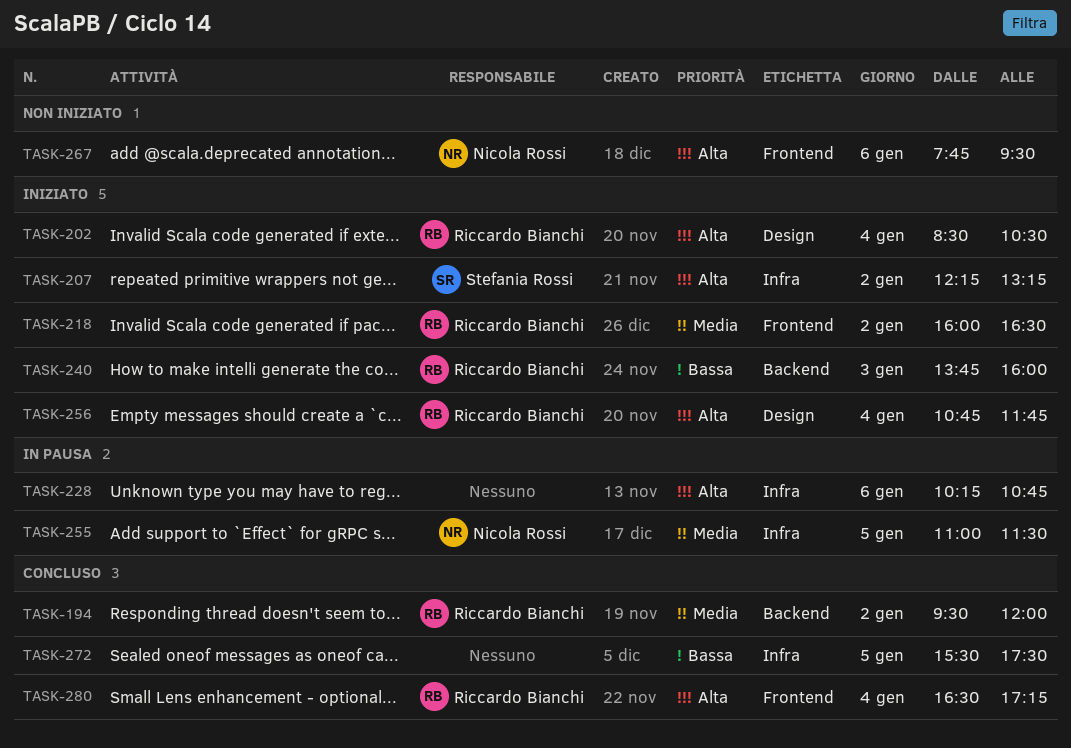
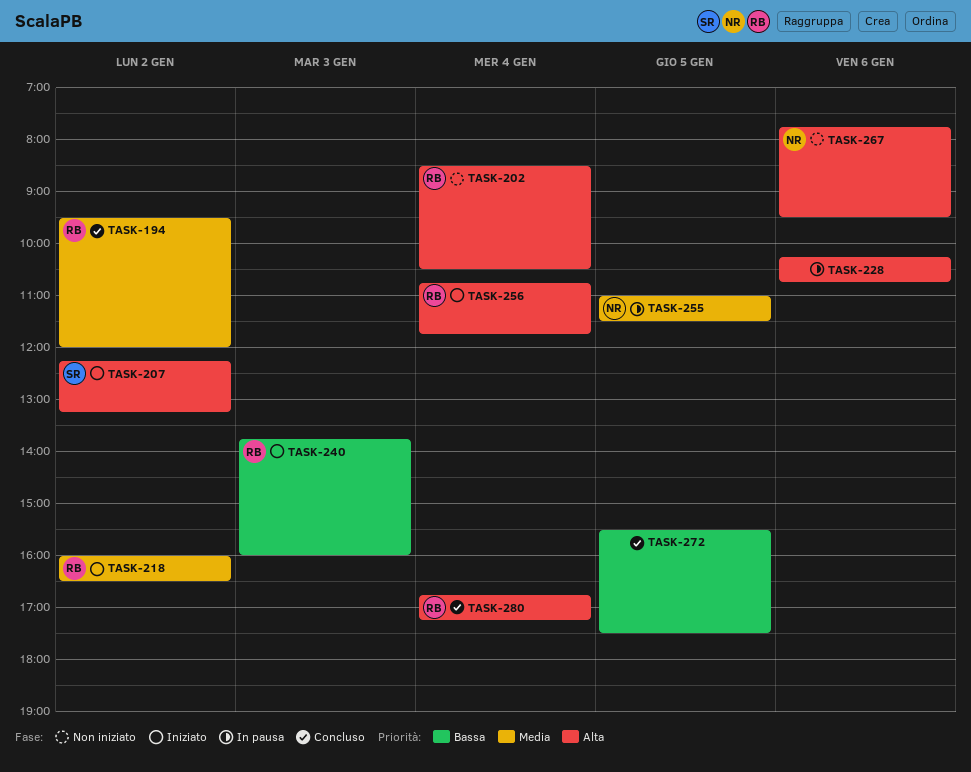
TASK-202, status: Iniziato -> Non iniziato
TASK-280, begins: 16:30 -> 16:45

